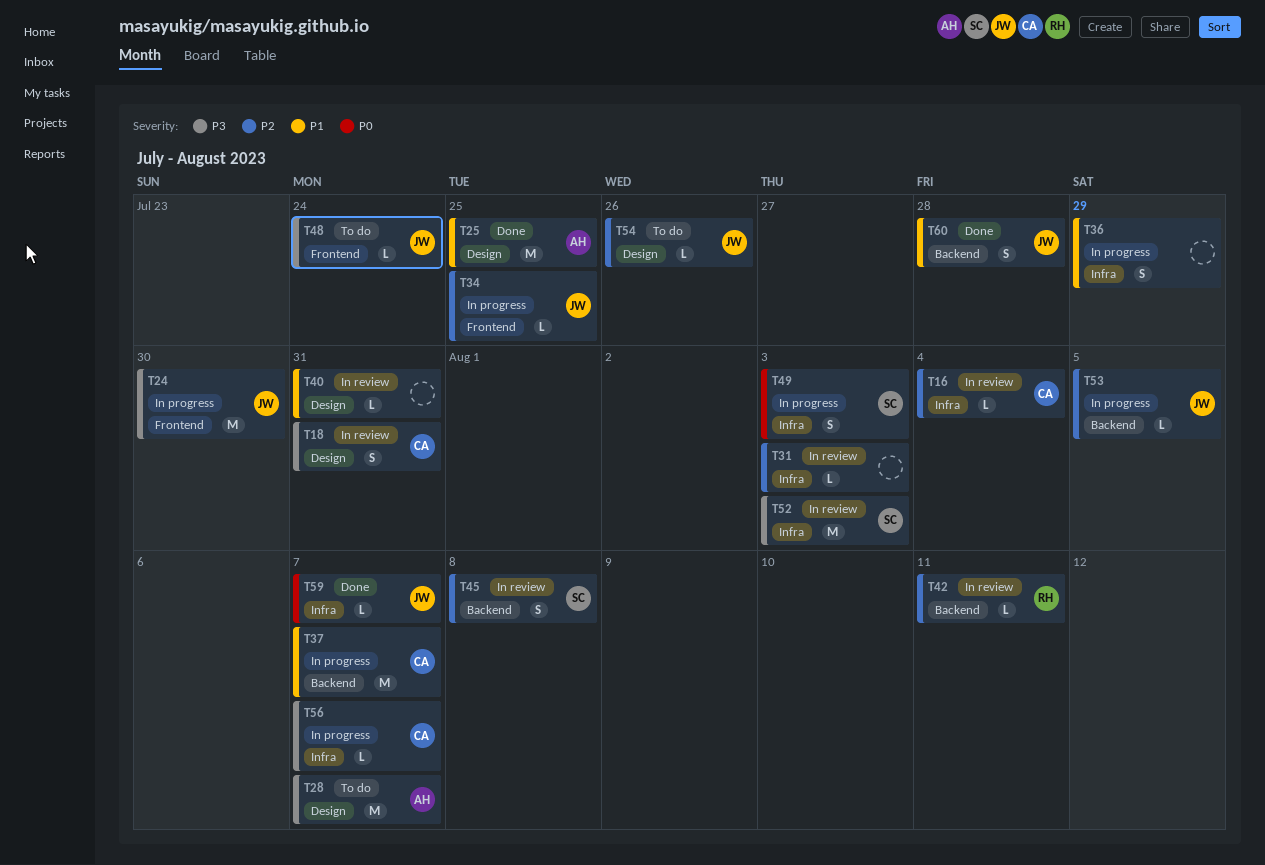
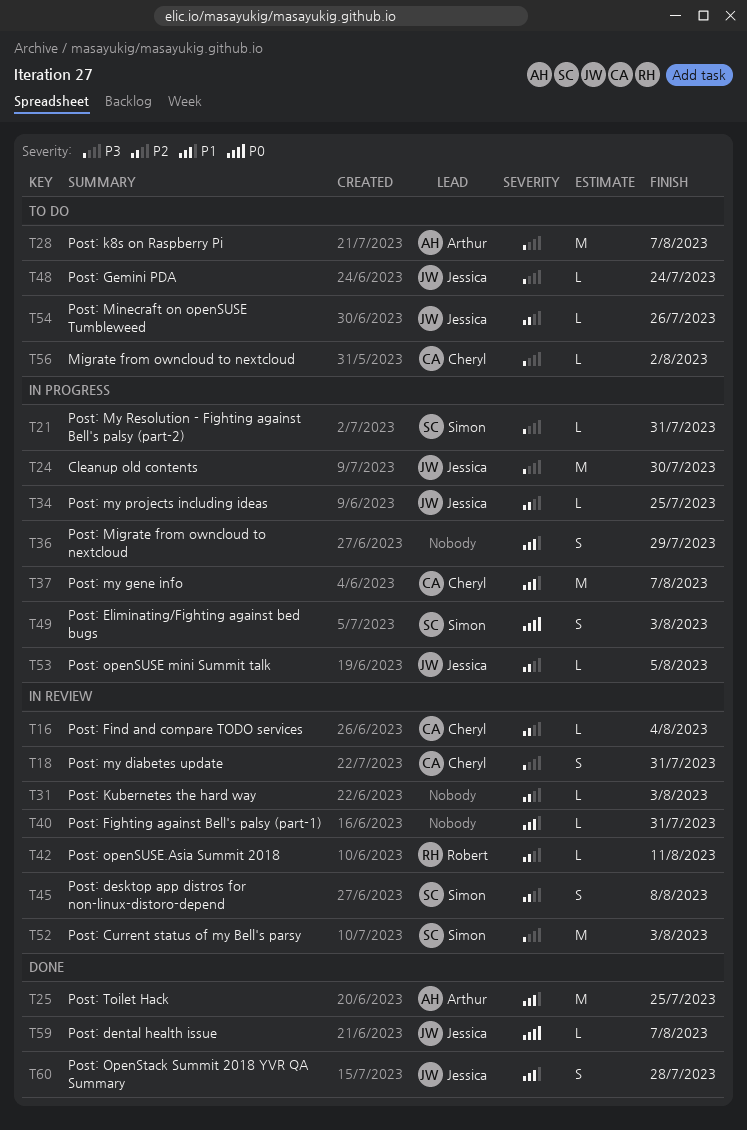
T21: none -> present
T56, status: In progress -> To do
T56, due: Aug 7 -> Aug 2

